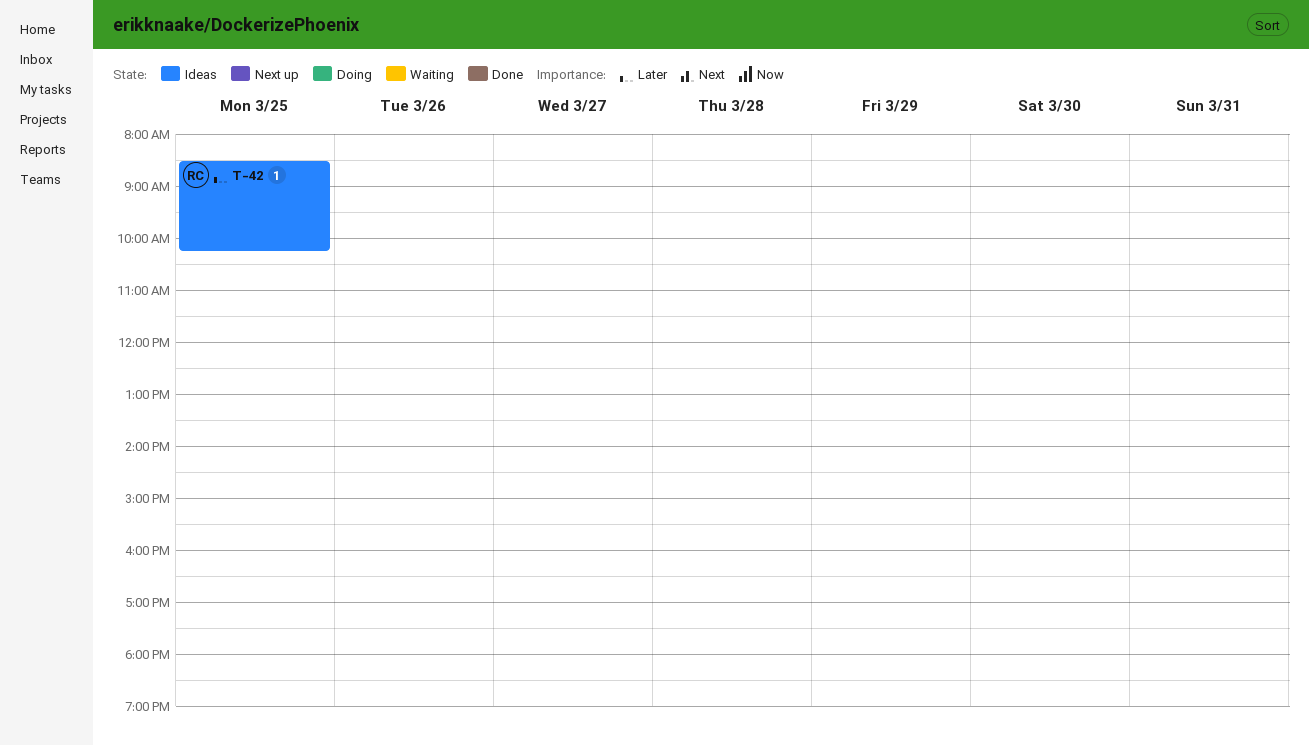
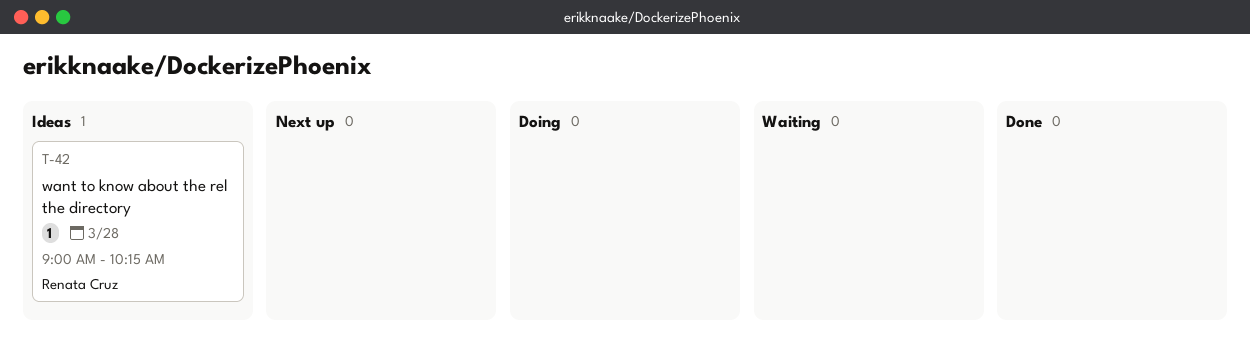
T-42, day: Mar 25 -> Mar 28
T-42, begins: 08:30 -> 09:00

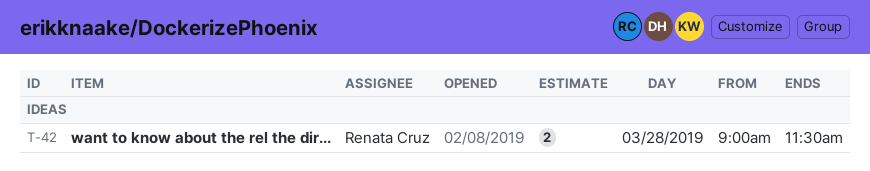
T-42, estimate: 1 -> 2
T-42, ends: 10:15 -> 11:30

